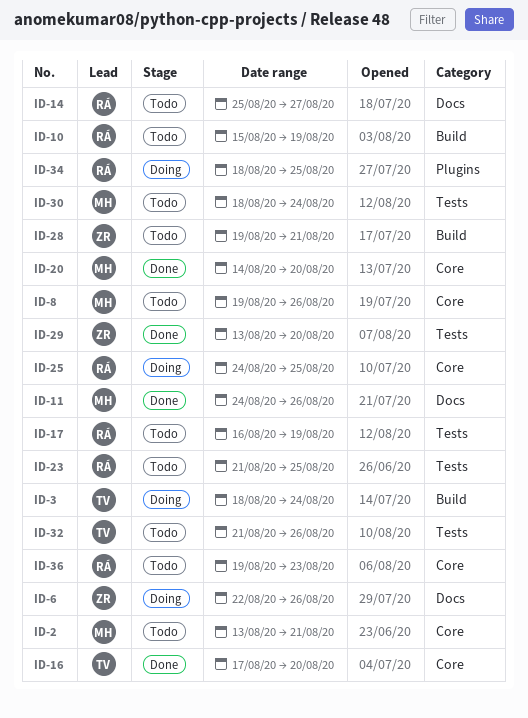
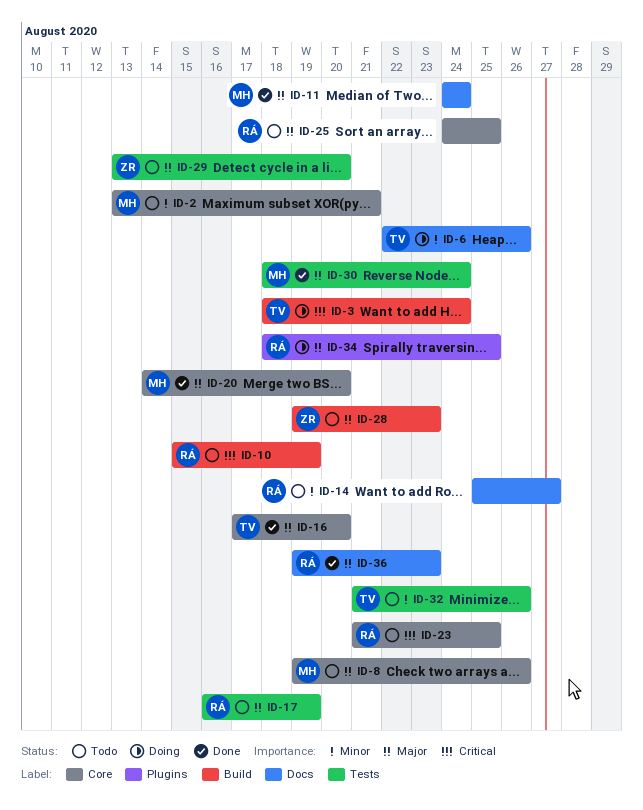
ID-6, owner: ZR -> TV
ID-11, due: Aug 26 -> Aug 24
ID-23, label: Tests -> Core
ID-25, status: Doing -> Todo
ID-28, due: Aug 21 -> Aug 23
ID-29, status: Done -> Todo
ID-30, status: Todo -> Done
ID-36, status: Todo -> Done
ID-36, label: Core -> Docs

